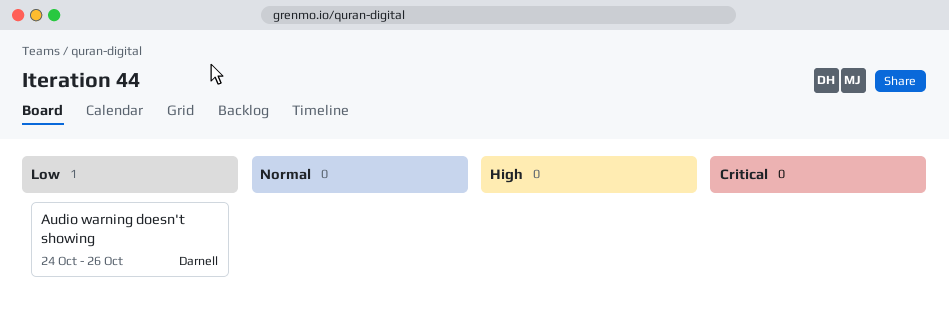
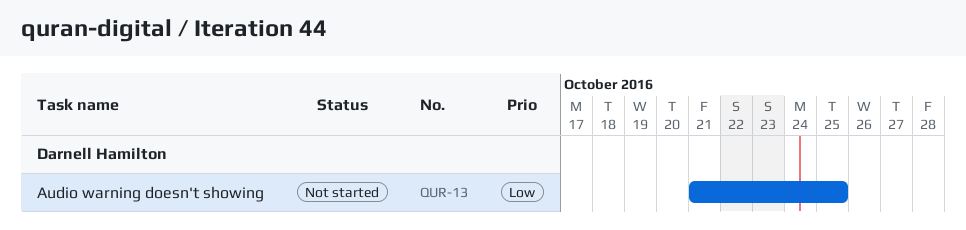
Audio warning doesn't showing, start: Oct 24 -> Oct 21
Audio warning doesn't showing, due: Oct 26 -> Oct 25

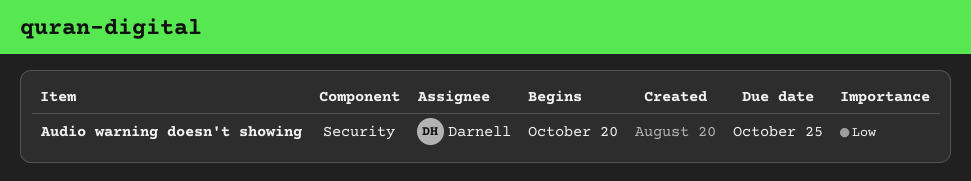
Audio warning doesn't showing, start: Oct 21 -> Oct 20

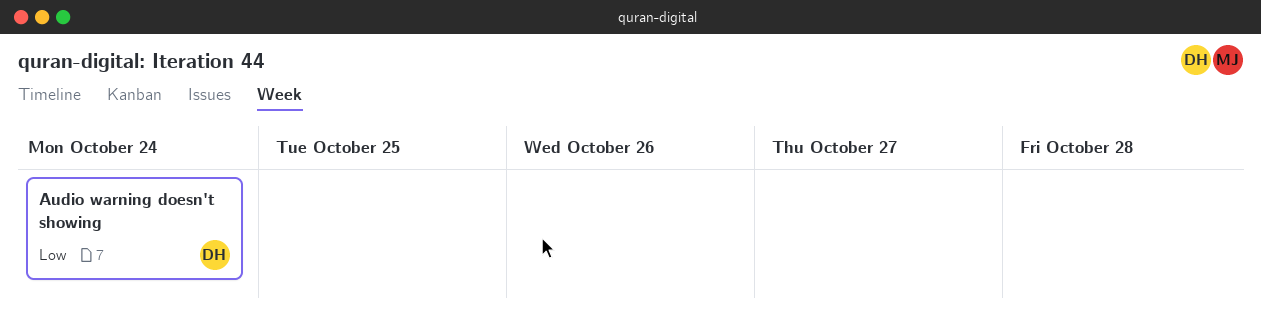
Audio warning doesn't showing, due: Oct 25 -> Oct 24

